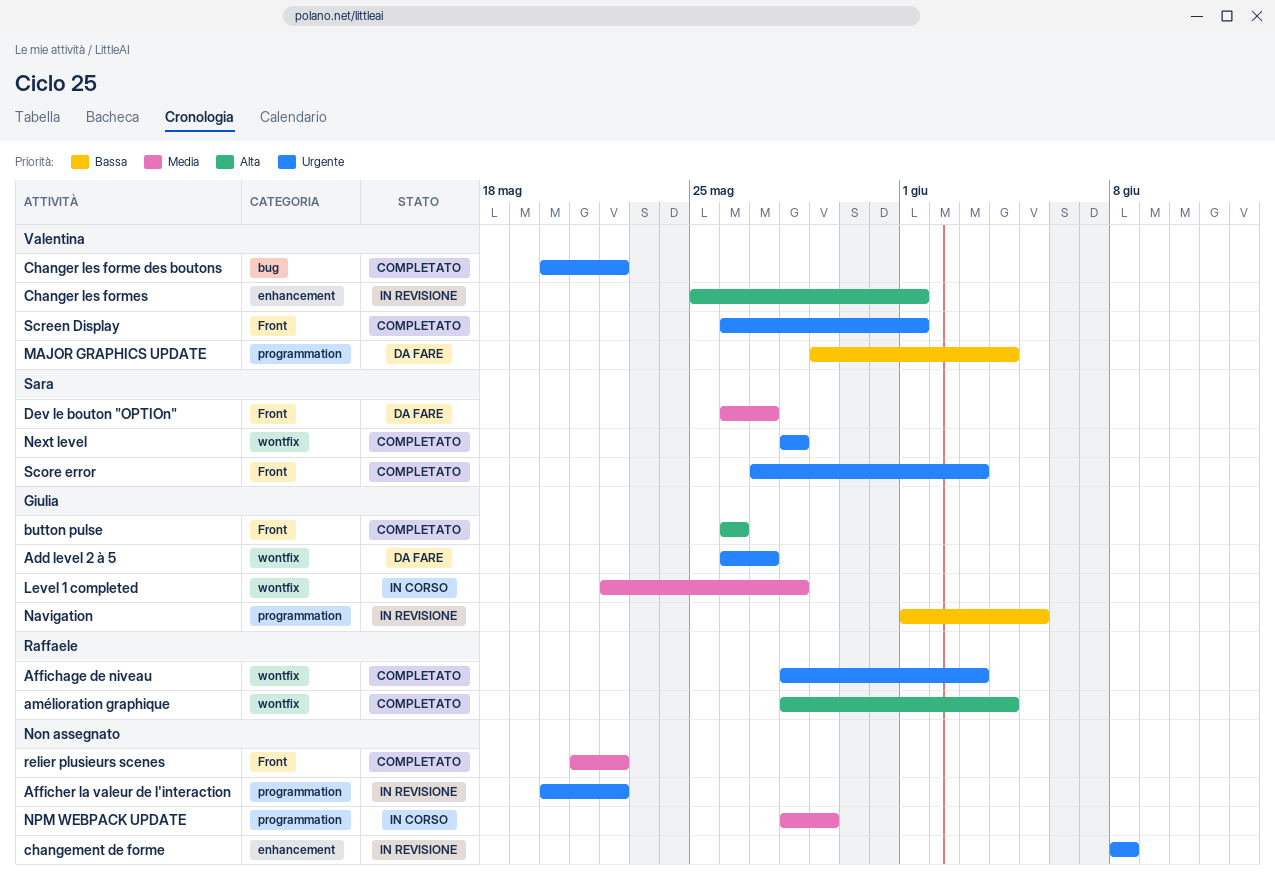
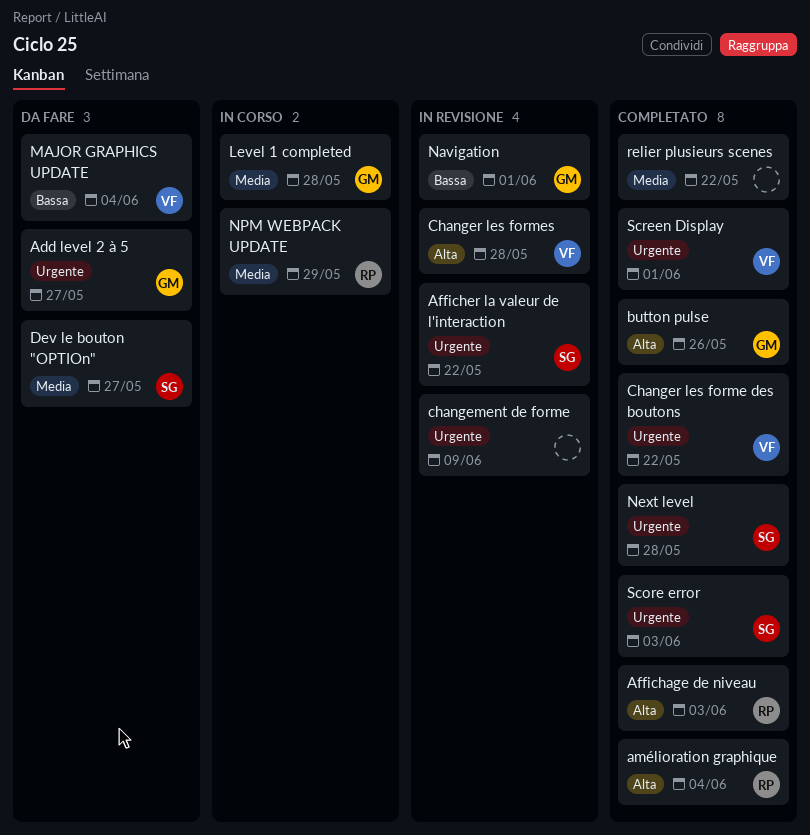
Affichage de niveau, priority: Urgente -> Alta
Afficher la valeur de l'interaction, owner: none -> Sara
changement de forme, due: Jun 8 -> Jun 9
Changer les formes, due: Jun 1 -> May 28
Navigation, due: Jun 5 -> Jun 1
NPM WEBPACK UPDATE, owner: none -> Raffaele

